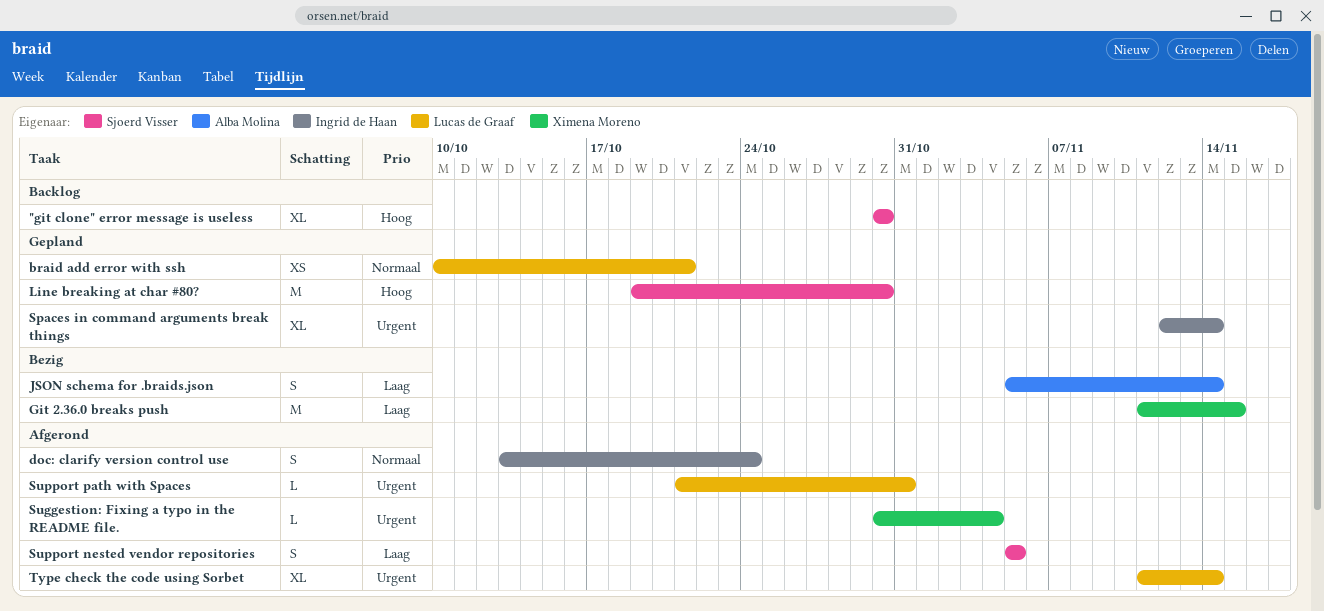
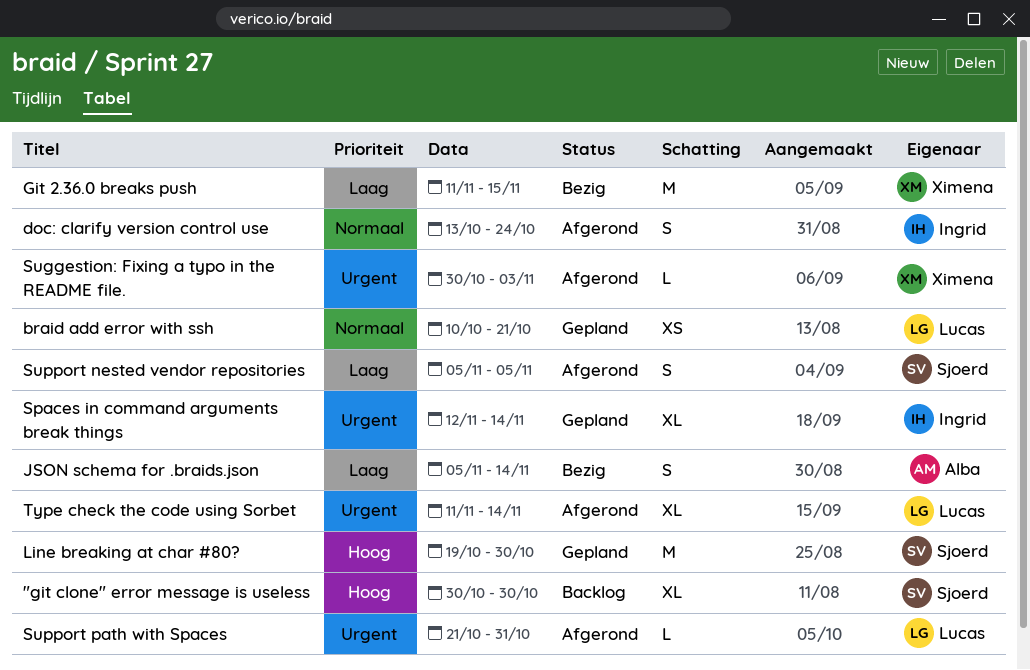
Suggestion: Fixing a typo in the README file., due: Nov 4 -> Nov 3

